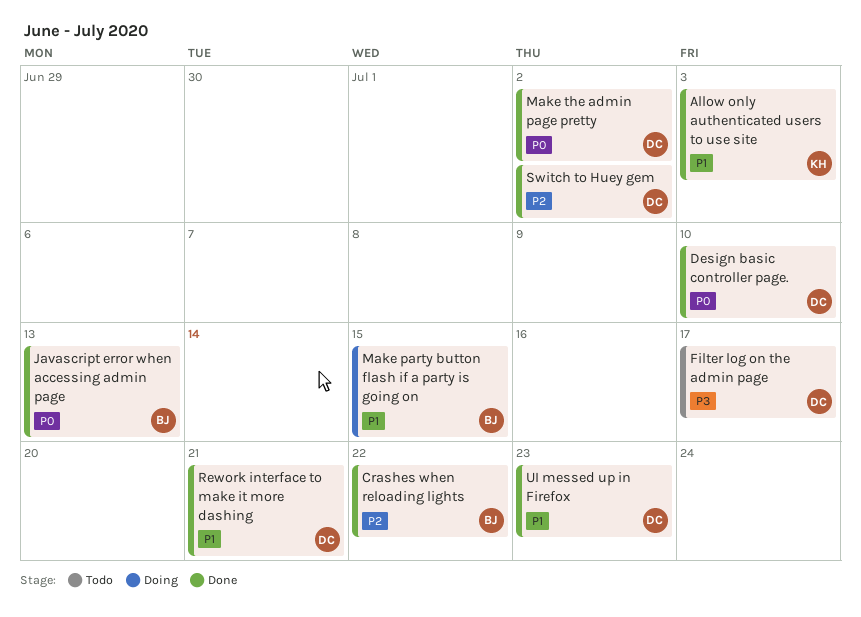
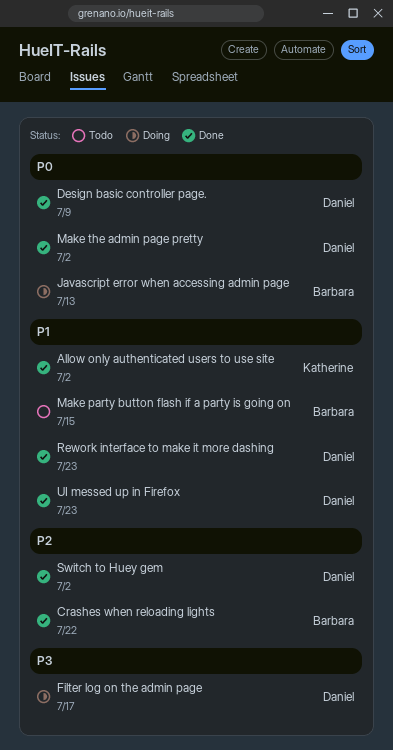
Allow only authenticated users to use site, due: Jul 3 -> Jul 2
Design basic controller page., due: Jul 10 -> Jul 9
Filter log on the admin page, status: Todo -> Doing
Javascript error when accessing admin page, status: Done -> Doing
Make party button flash if a party is going on, status: Doing -> Todo
Rework interface to make it more dashing, due: Jul 21 -> Jul 23

